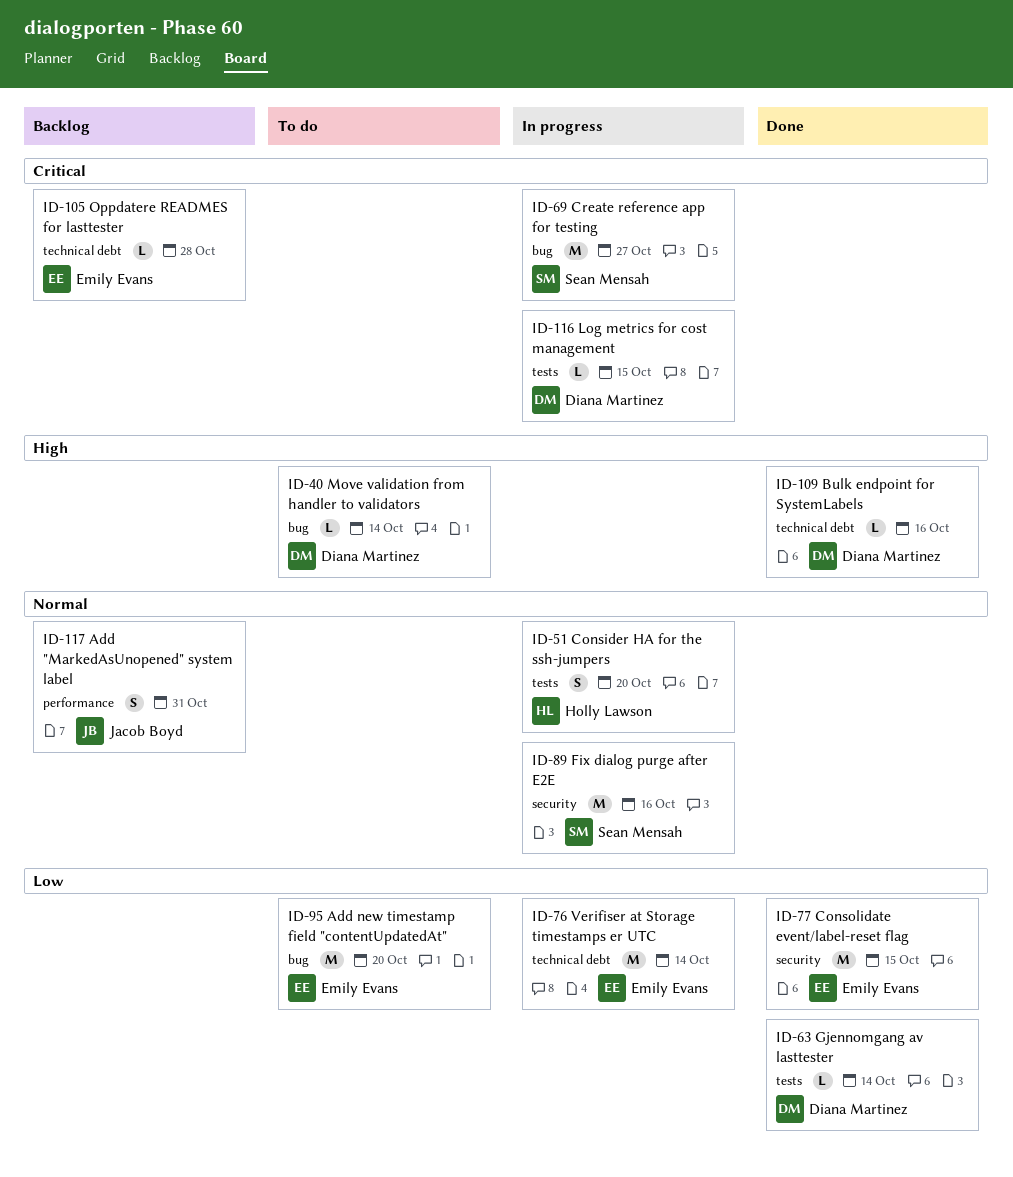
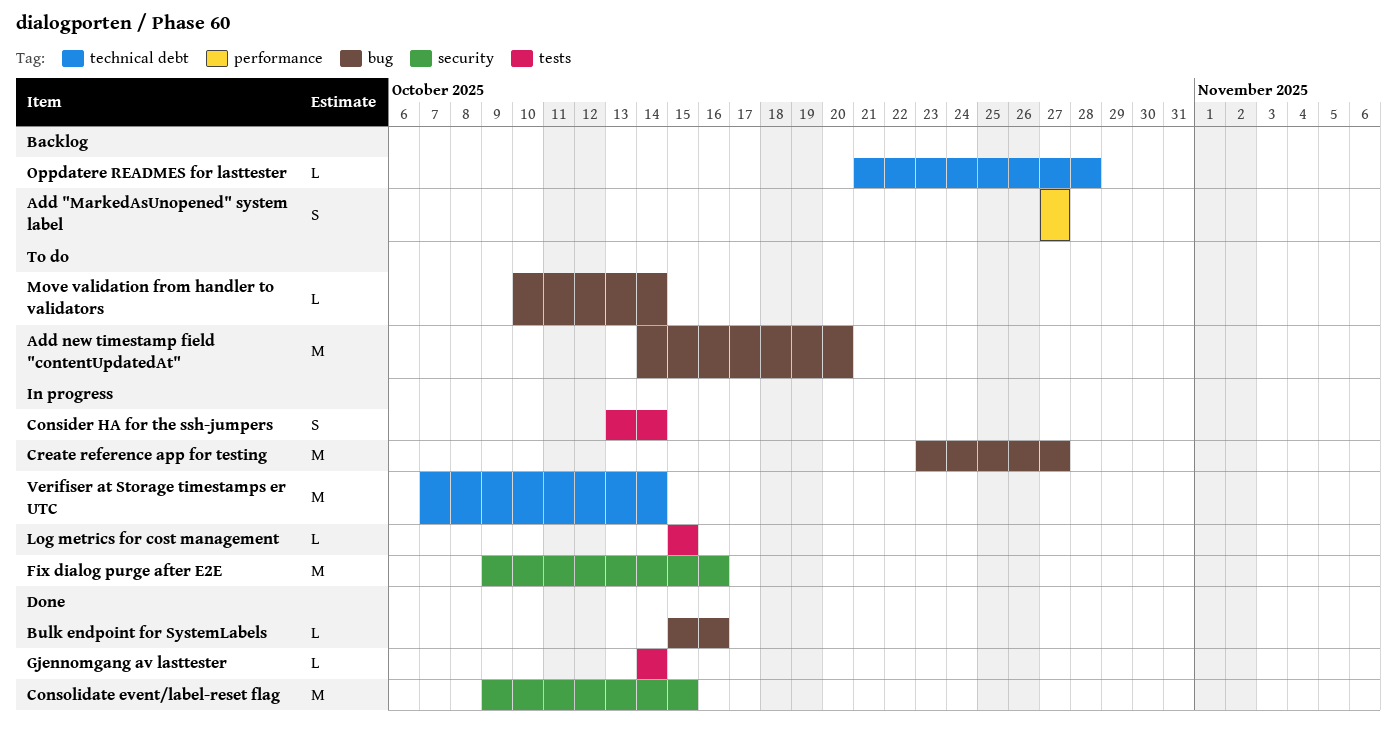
Add "MarkedAsUnopened" system label, due: Oct 31 -> Oct 27
Bulk endpoint for SystemLabels, label: technical debt -> bug
Consider HA for the ssh-jumpers, due: Oct 20 -> Oct 14

